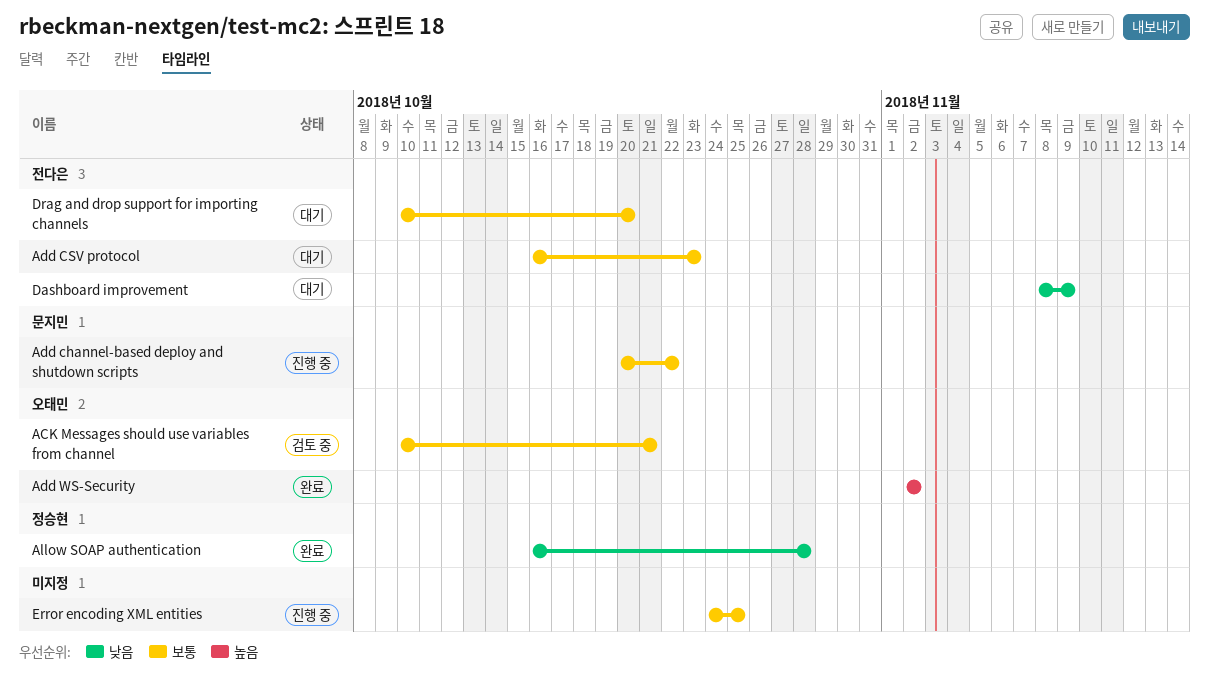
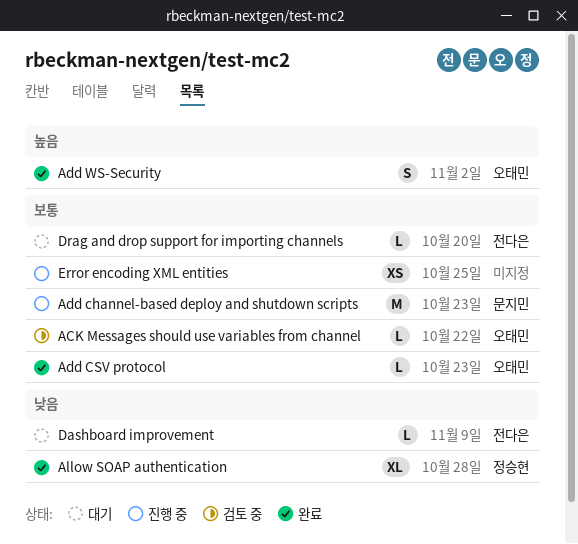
ACK Messages should use variables from channel, due: Oct 21 -> Oct 22
Add channel-based deploy and shutdown scripts, due: Oct 22 -> Oct 23
Add CSV protocol, status: 대기 -> 완료
Add CSV protocol, owner: 전다은 -> 오태민

